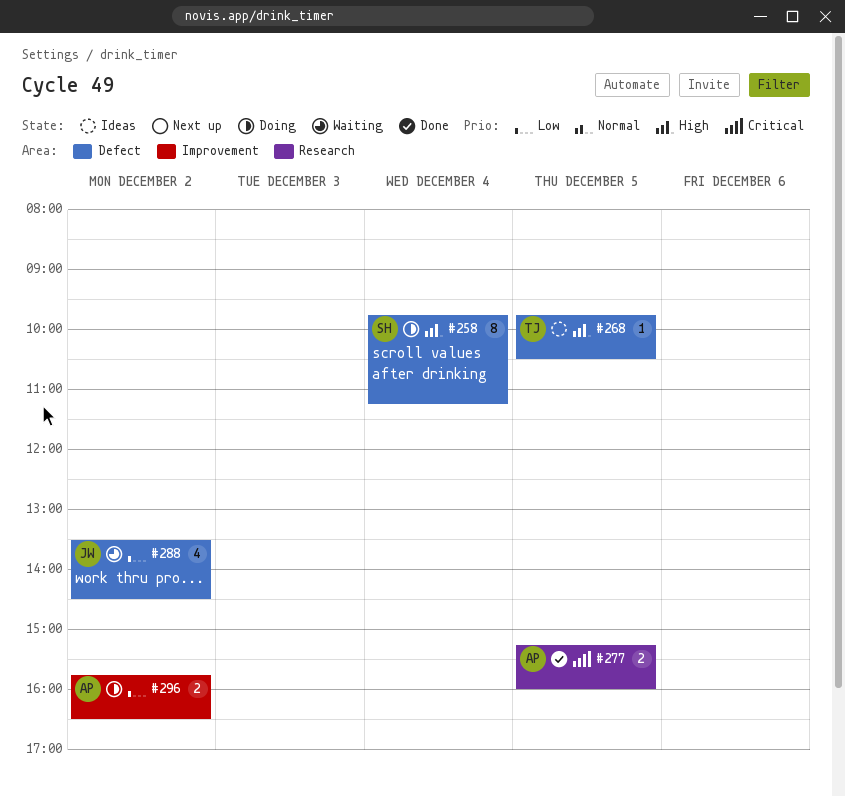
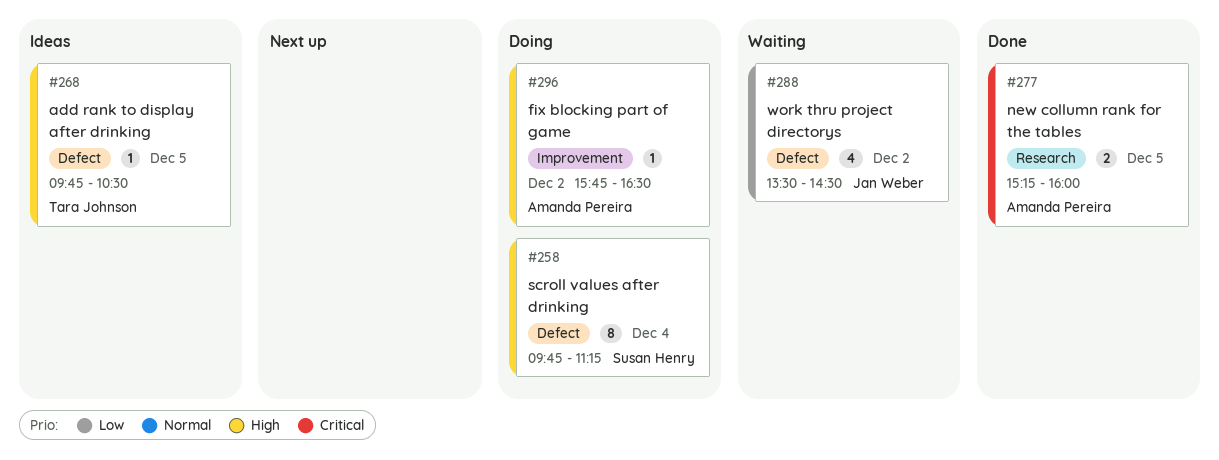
#296, priority: Low -> High
#296, estimate: 2 -> 1

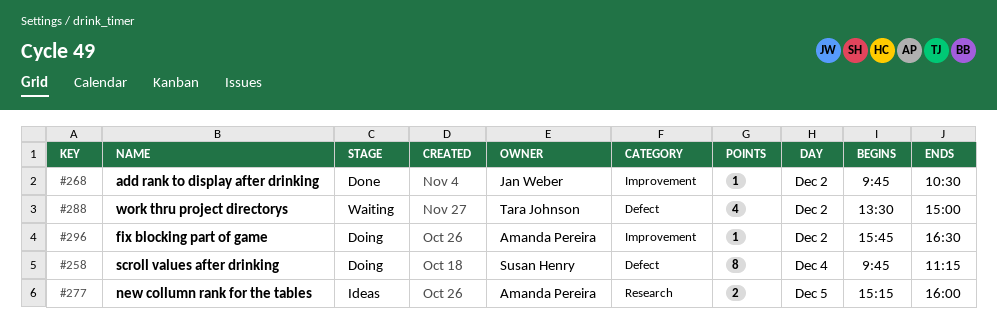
#268, status: Ideas -> Done
#268, owner: Tara Johnson -> Jan Weber
#268, label: Defect -> Improvement
#268, day: Dec 5 -> Dec 2
#277, status: Done -> Ideas
#288, owner: Jan Weber -> Tara Johnson
#288, ends: 14:30 -> 15:00

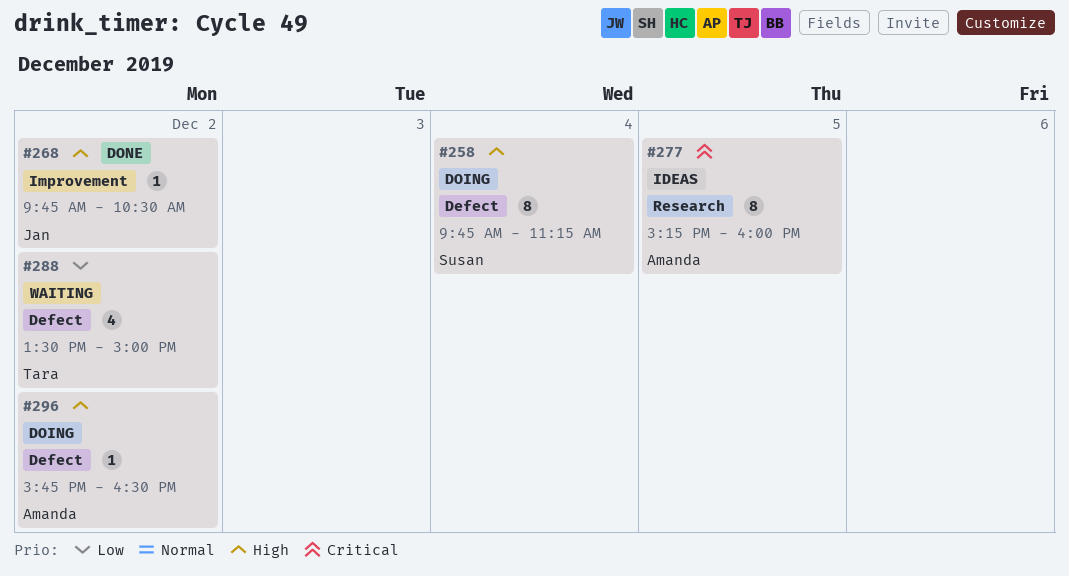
#277, estimate: 2 -> 8
#296, label: Improvement -> Defect

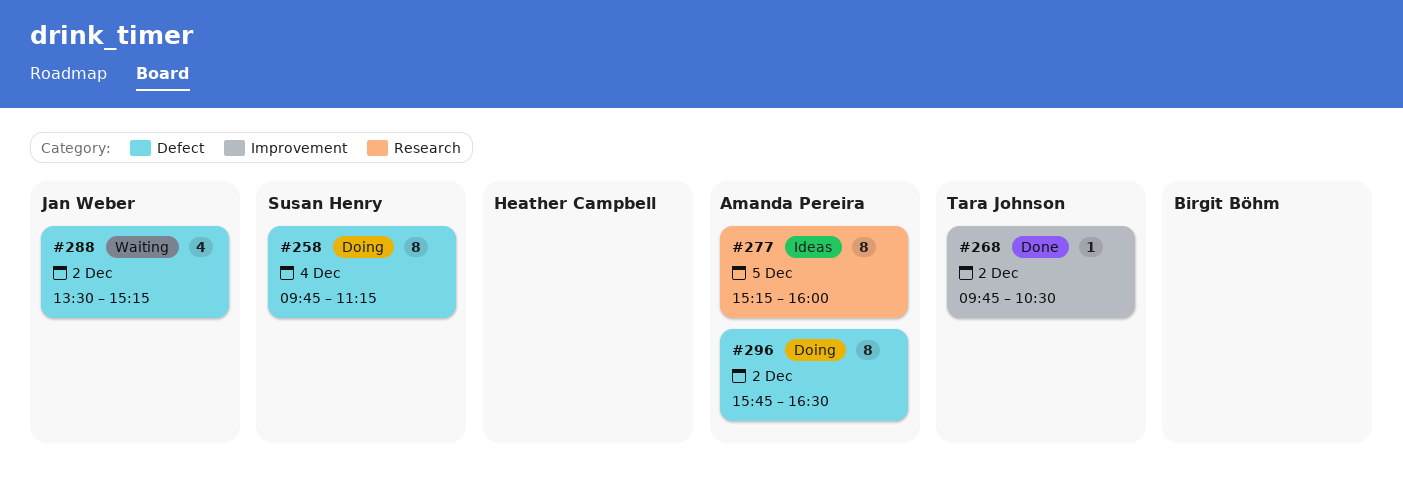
#268, owner: Jan Weber -> Tara Johnson
#288, owner: Tara Johnson -> Jan Weber
#288, ends: 15:00 -> 15:15
#296, estimate: 1 -> 8

